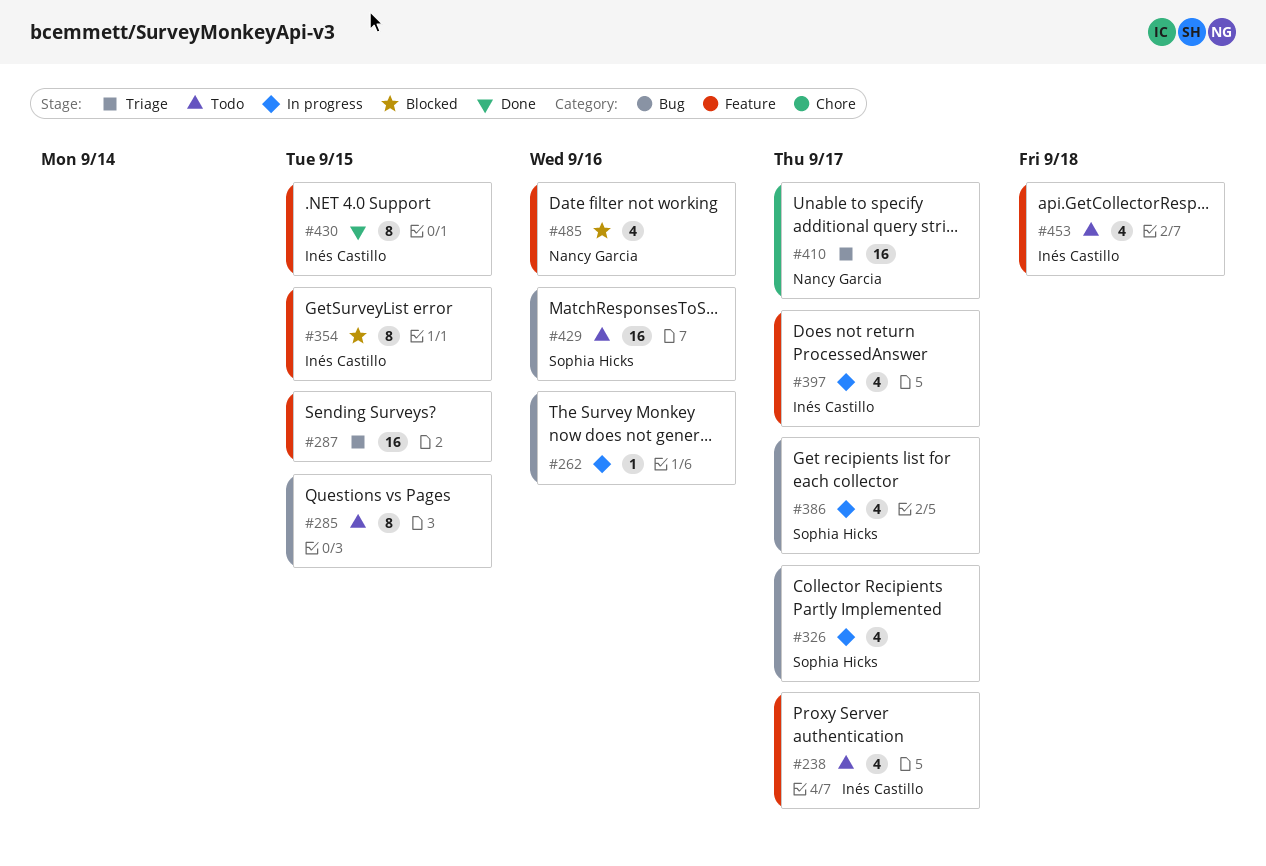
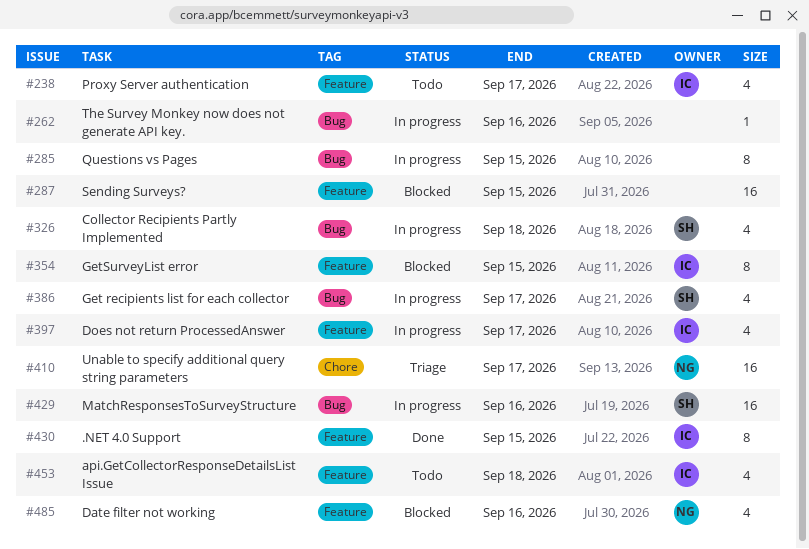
#285, status: Todo -> In progress
#287, status: Triage -> Blocked
#326, due: Sep 17 -> Sep 18
#429, status: Todo -> In progress

